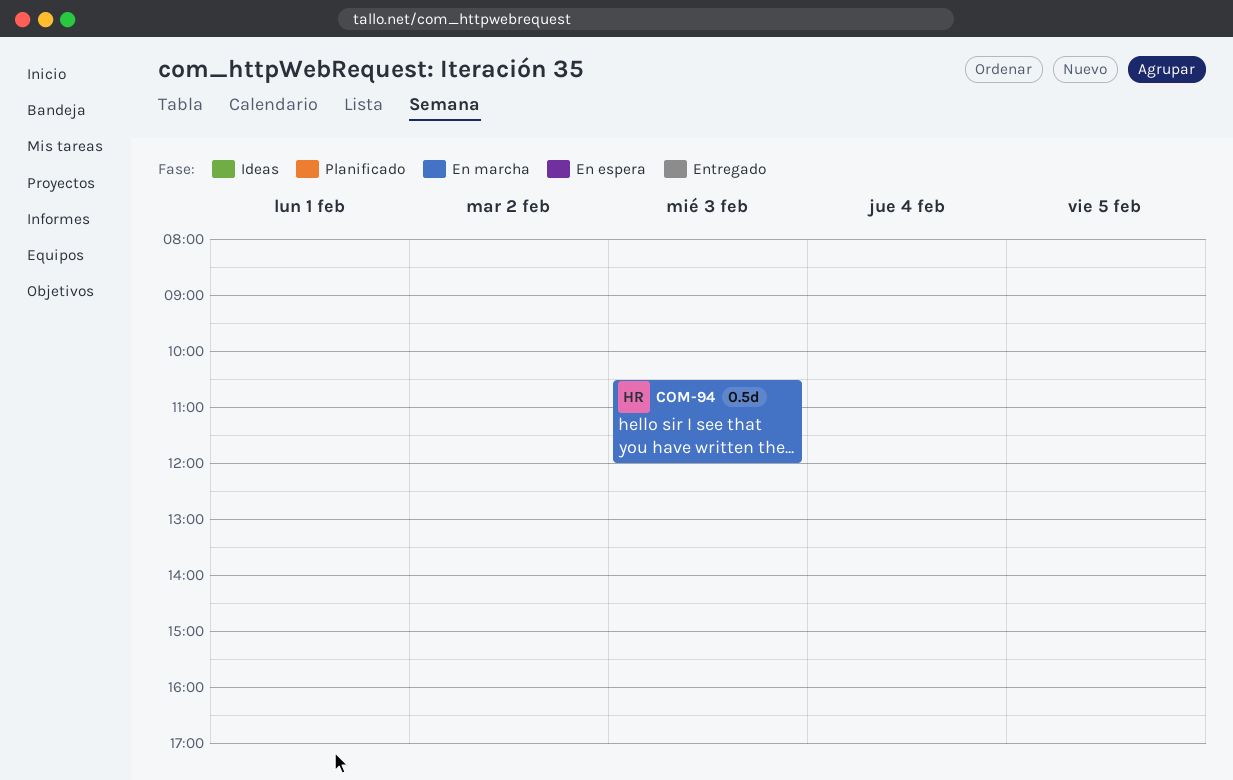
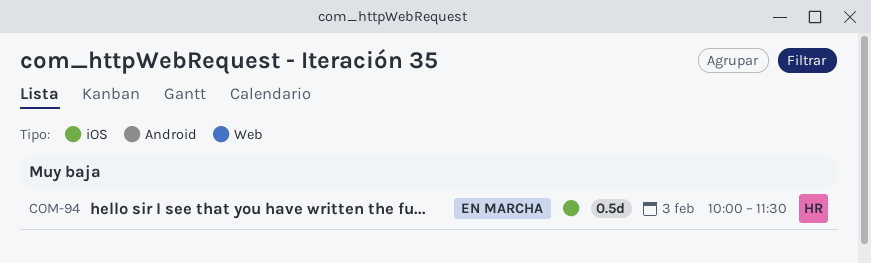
COM-94, begins: 10:30 -> 10:00
COM-94, ends: 12:00 -> 11:30

